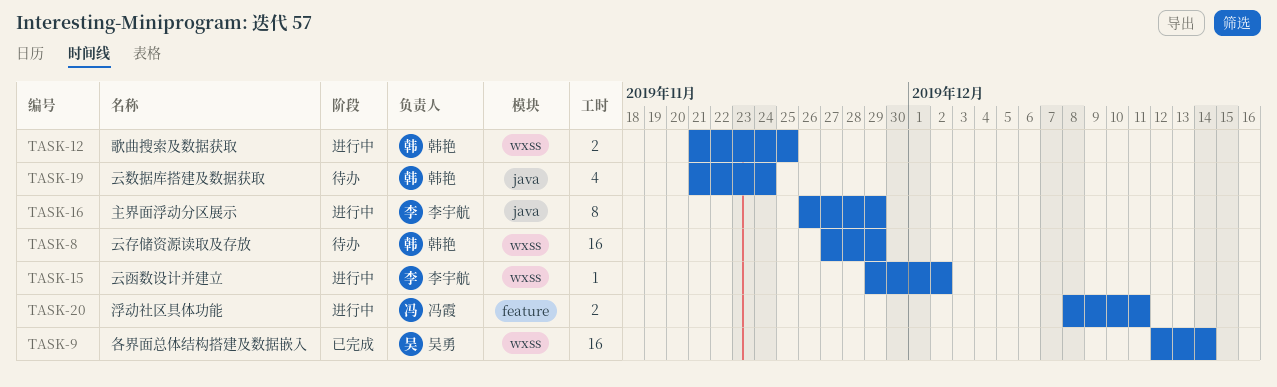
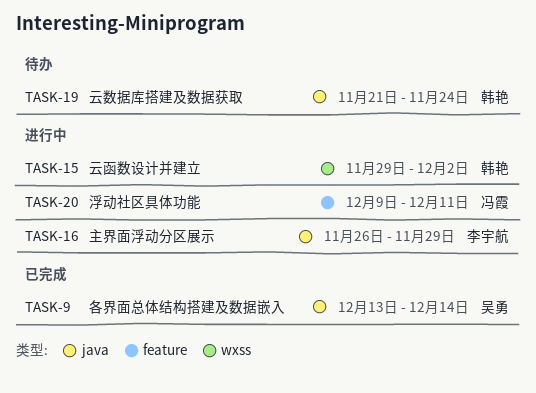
TASK-8: present -> none
TASK-9, label: wxss -> java
TASK-9, start: Dec 12 -> Dec 13
TASK-12: present -> none
TASK-15, owner: 李宇航 -> 韩艳
TASK-20, start: Dec 8 -> Dec 9

